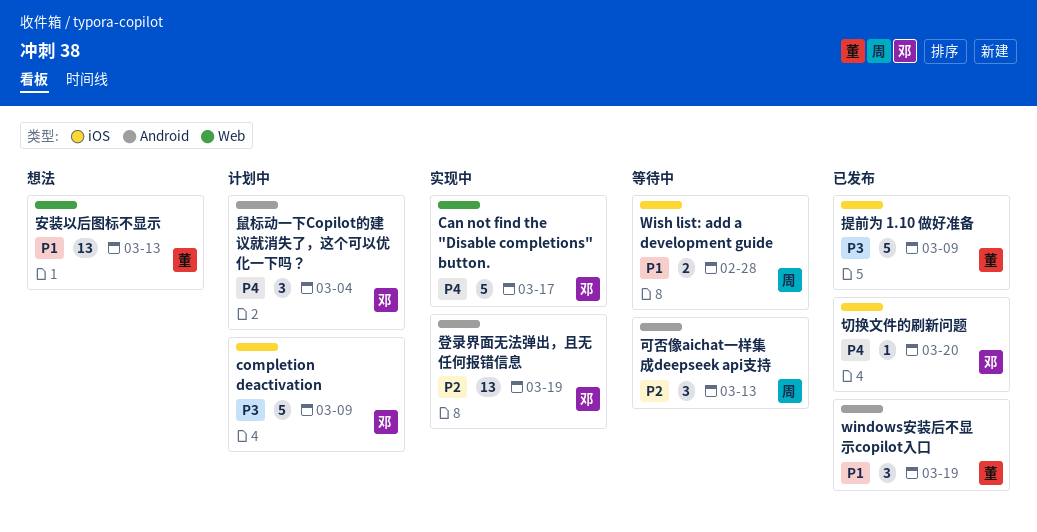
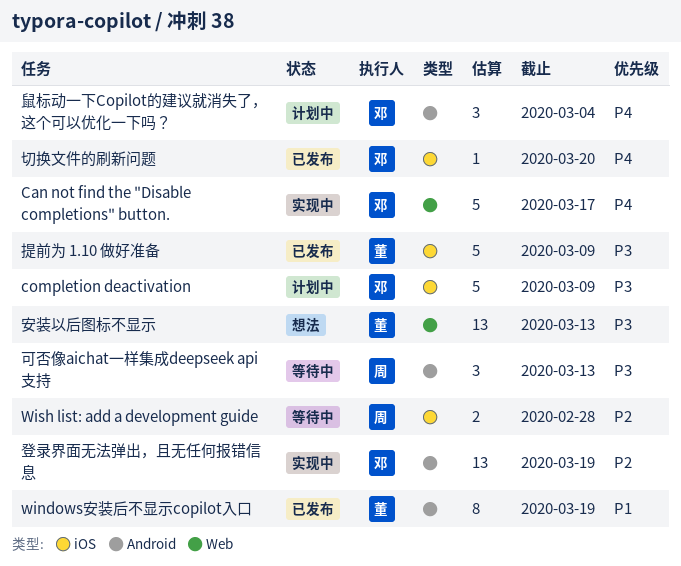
windows安装后不显示copilot入口, estimate: 3 -> 8
Wish list: add a development guide, priority: P1 -> P2
可否像aichat一样集成deepseek api支持, priority: P2 -> P3
安装以后图标不显示, priority: P1 -> P3

